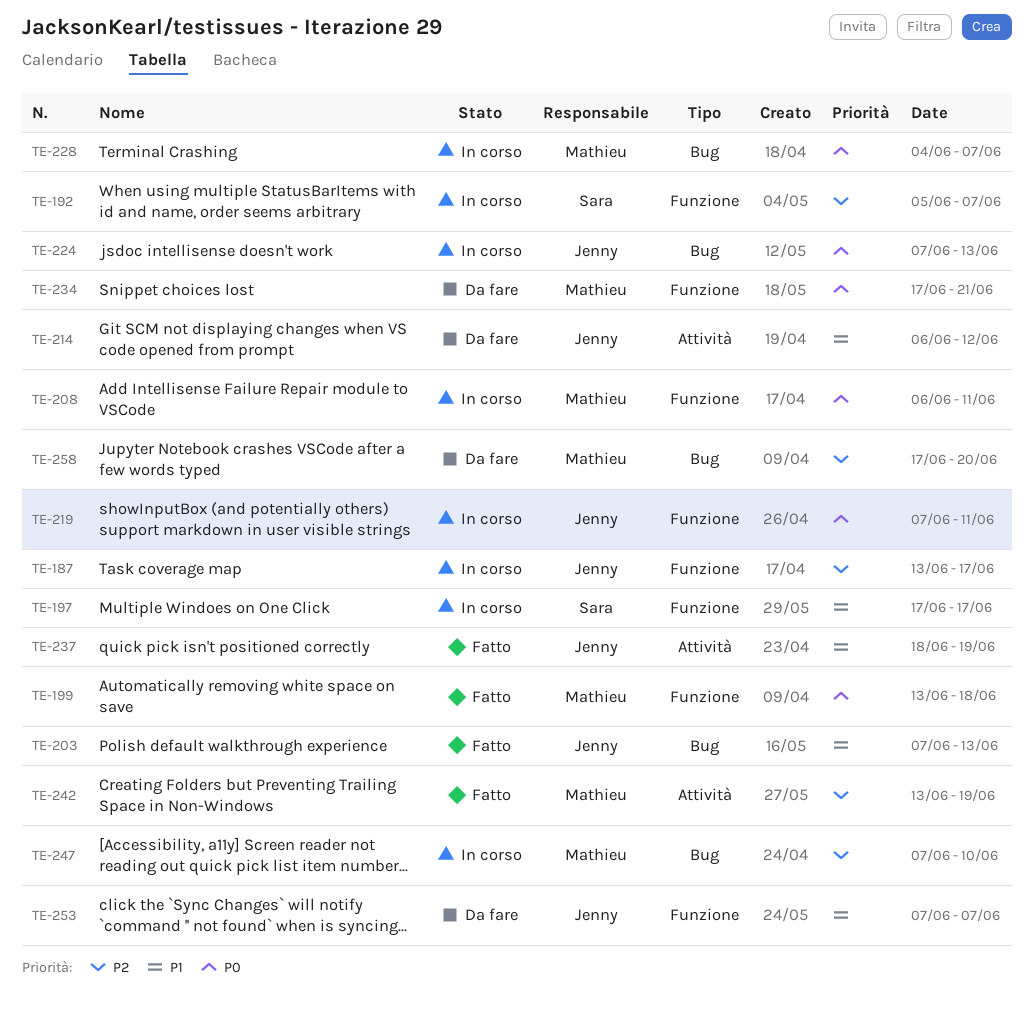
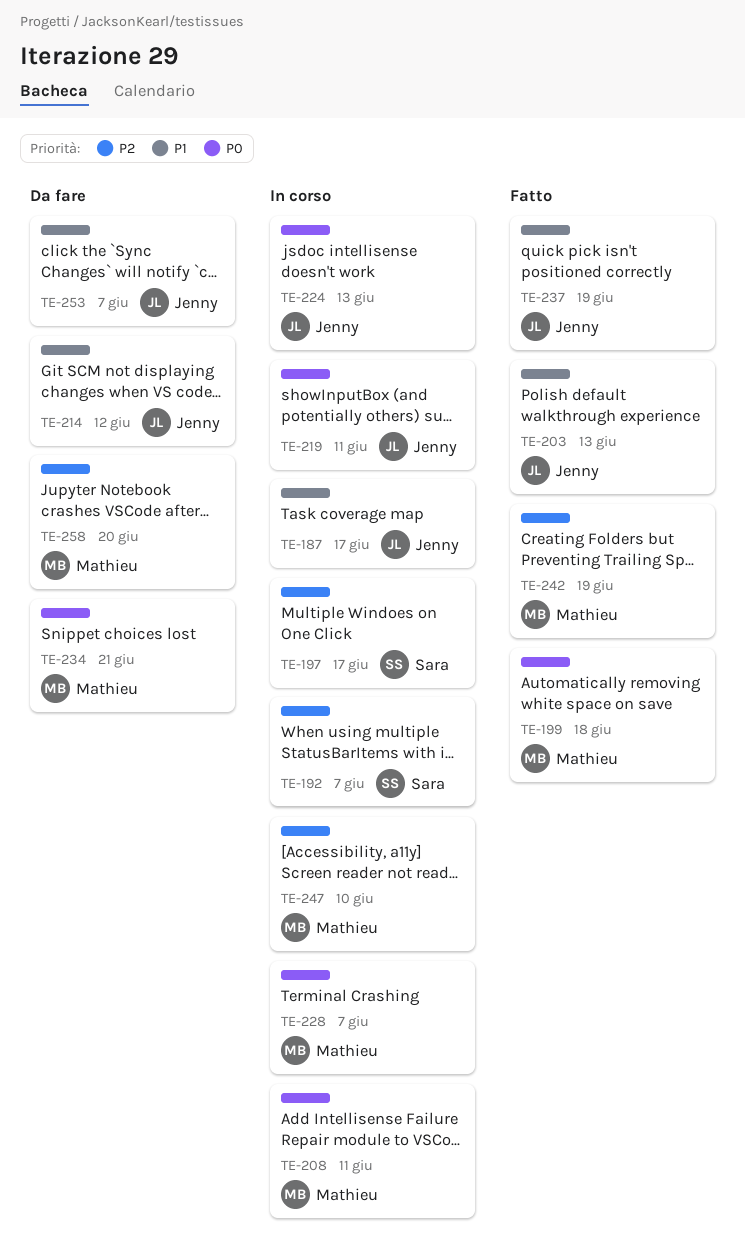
TE-187, priority: P2 -> P1
TE-197, priority: P1 -> P2

